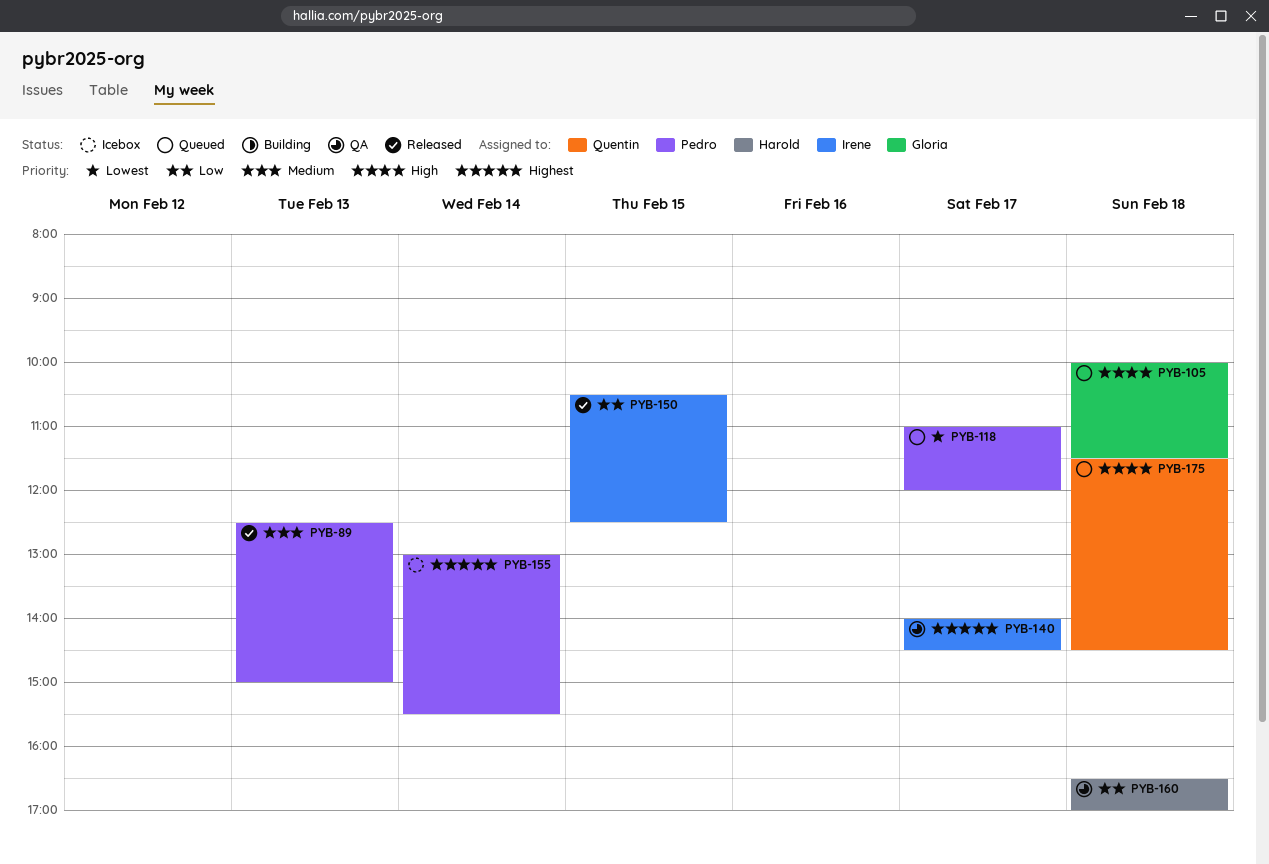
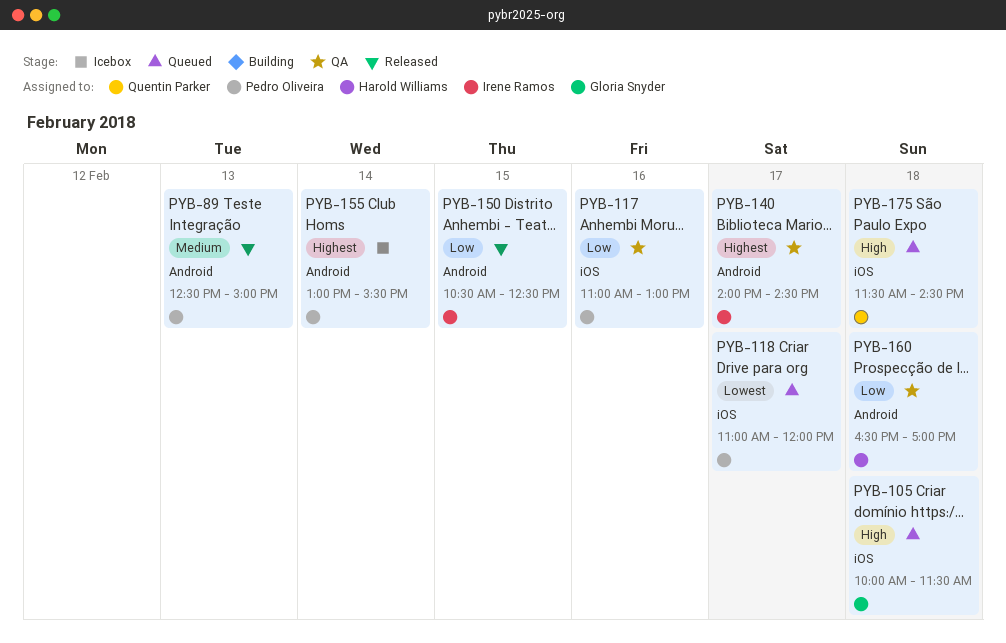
PYB-117: none -> present

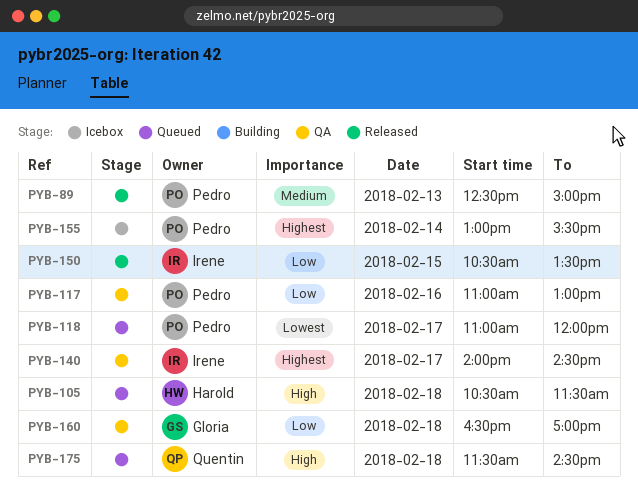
PYB-105, owner: Gloria Snyder -> Harold Williams
PYB-105, begins: 10:00 -> 10:30
PYB-150, ends: 12:30 -> 13:30
PYB-160, owner: Harold Williams -> Gloria Snyder

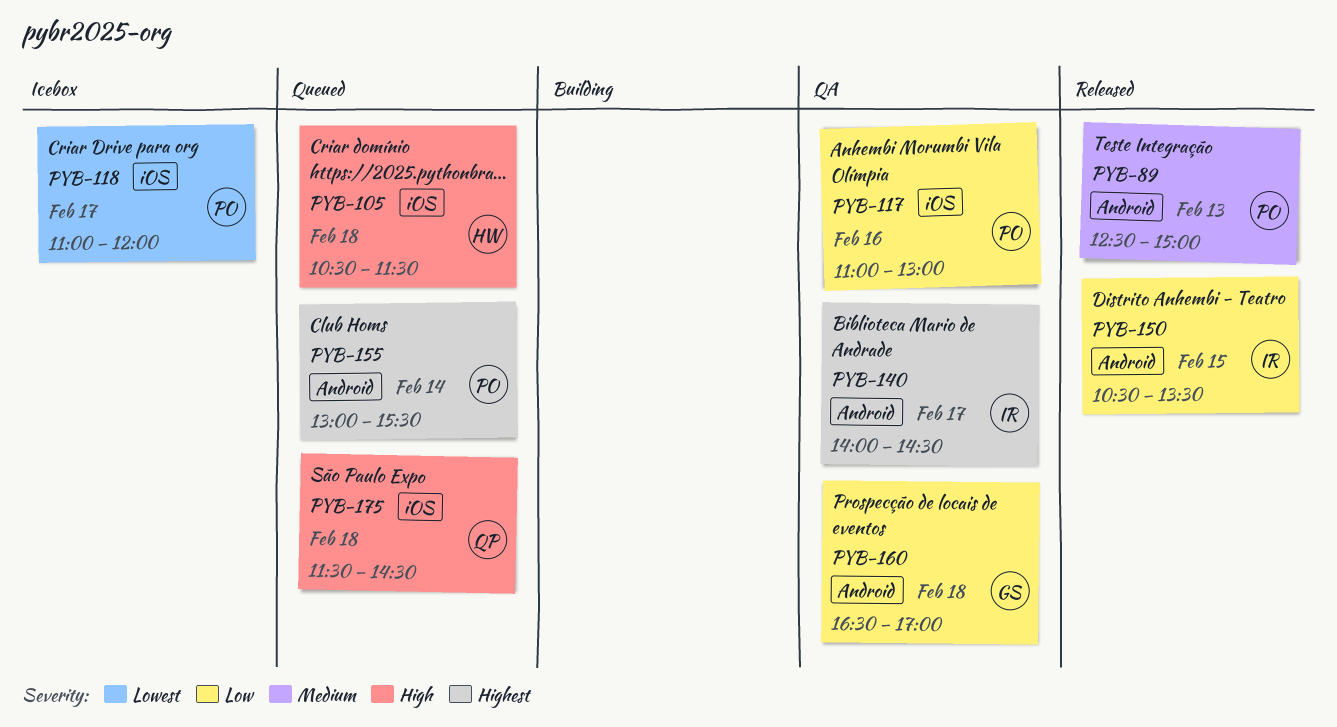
PYB-118, status: Queued -> Icebox
PYB-155, status: Icebox -> Queued

